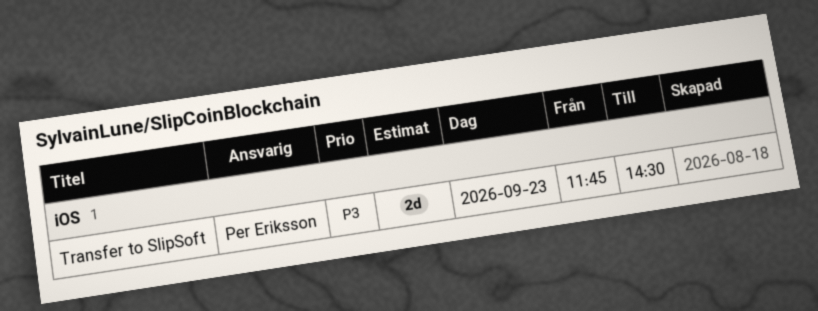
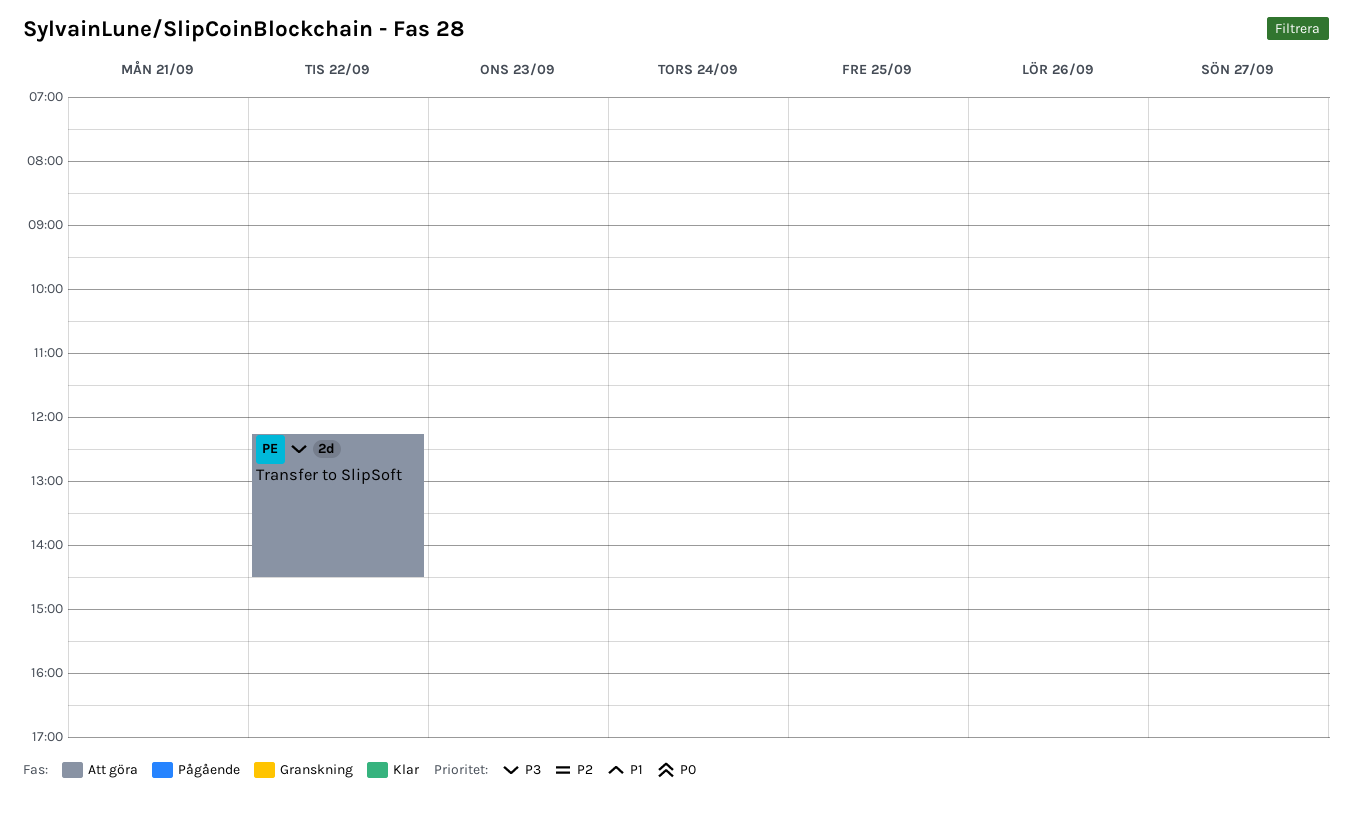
Transfer to SlipSoft, day: Sep 23 -> Sep 22
Transfer to SlipSoft, begins: 11:45 -> 12:15

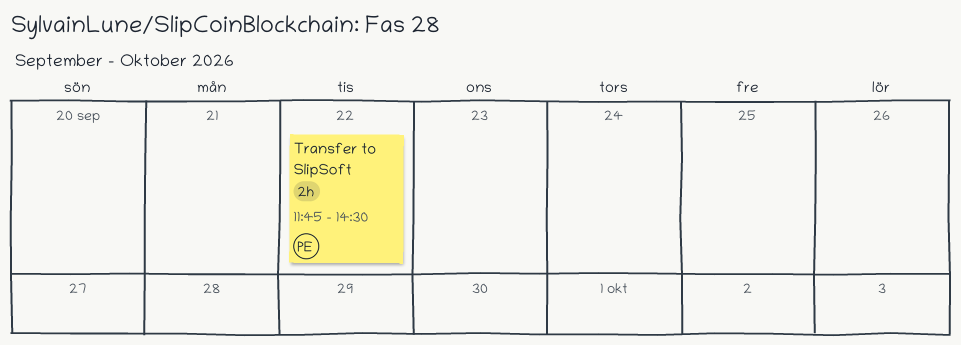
Transfer to SlipSoft, estimate: 2d -> 2h
Transfer to SlipSoft, begins: 12:15 -> 11:45

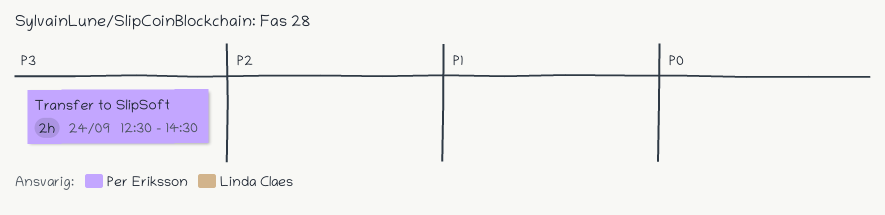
Transfer to SlipSoft, day: Sep 22 -> Sep 24
Transfer to SlipSoft, begins: 11:45 -> 12:30

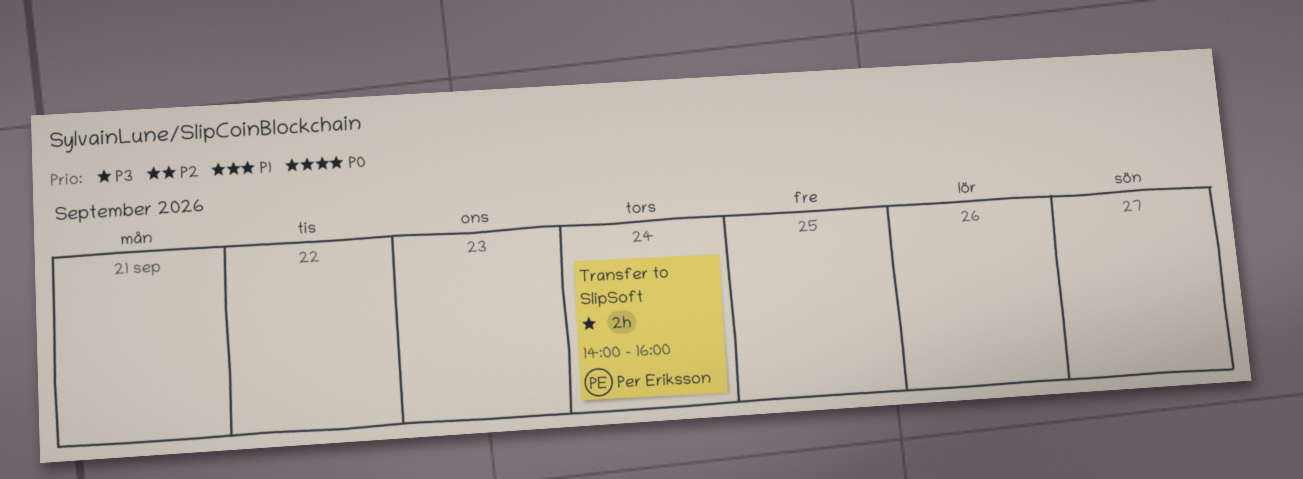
Transfer to SlipSoft, begins: 12:30 -> 14:00
Transfer to SlipSoft, ends: 14:30 -> 16:00

